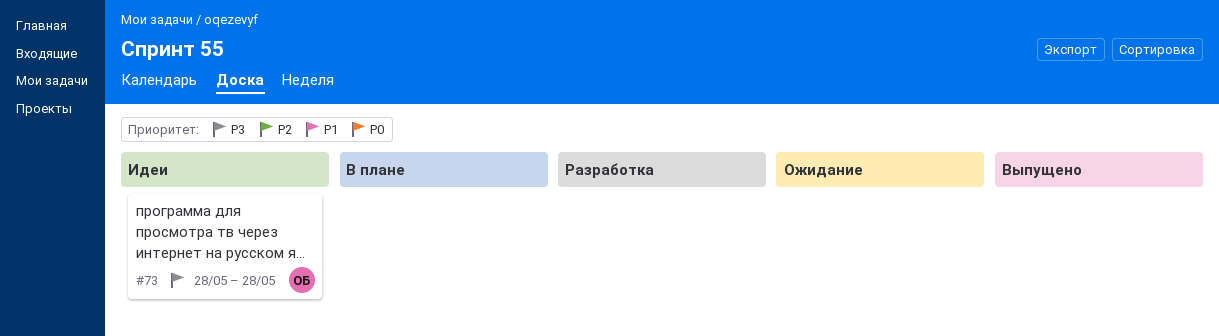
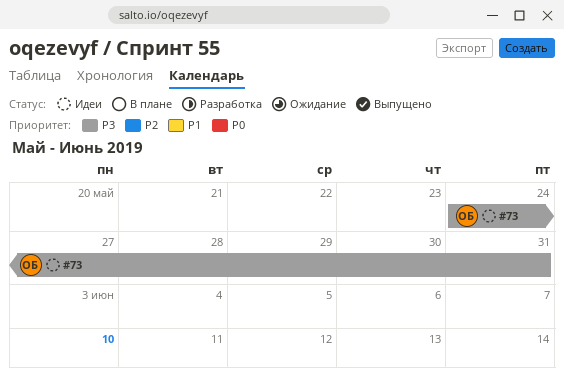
#73, start: May 28 -> May 24
#73, due: May 28 -> May 31

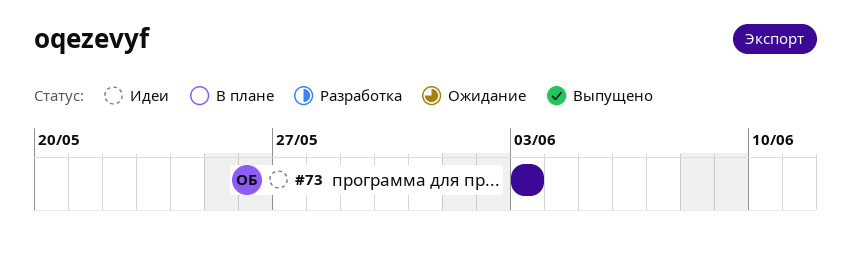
#73, start: May 24 -> Jun 3
#73, due: May 31 -> Jun 3

